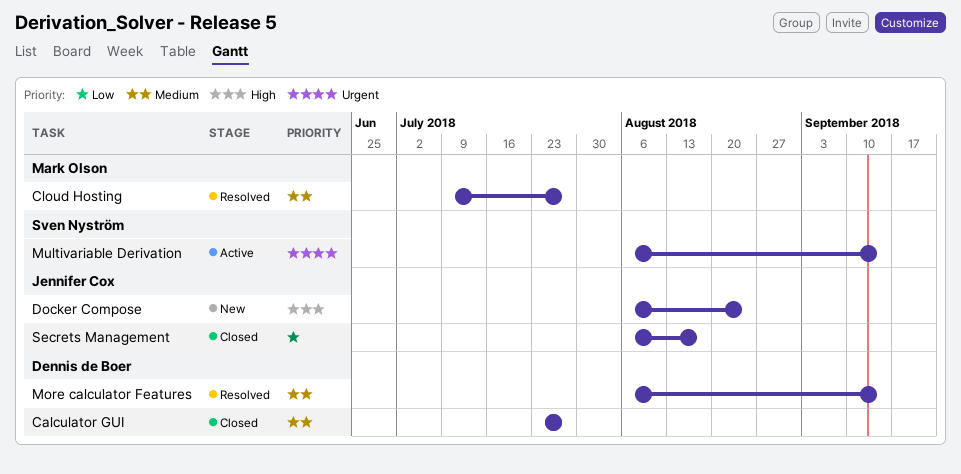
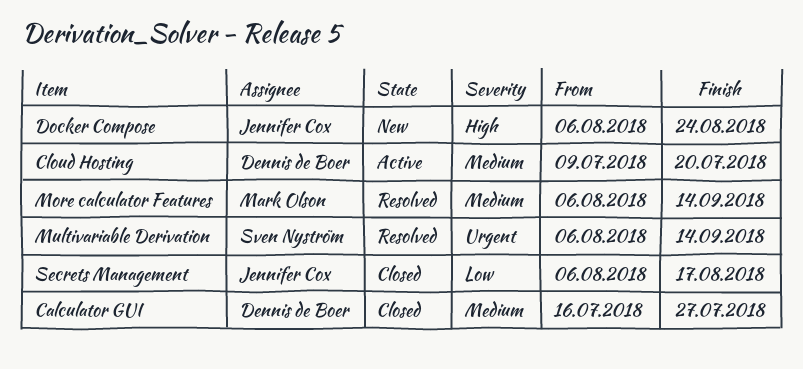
Calculator GUI, start: Jul 23 -> Jul 16
Cloud Hosting, status: Resolved -> Active
Cloud Hosting, owner: Mark Olson -> Dennis de Boer
Cloud Hosting, due: Jul 27 -> Jul 20
More calculator Features, owner: Dennis de Boer -> Mark Olson
Multivariable Derivation, status: Active -> Resolved

